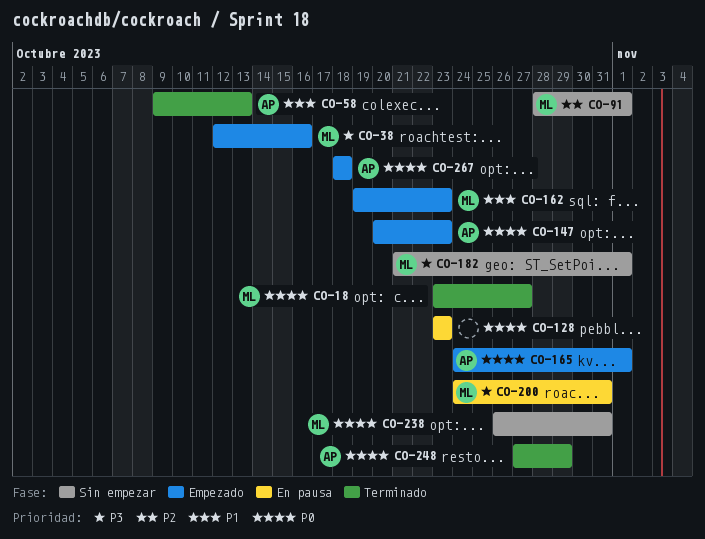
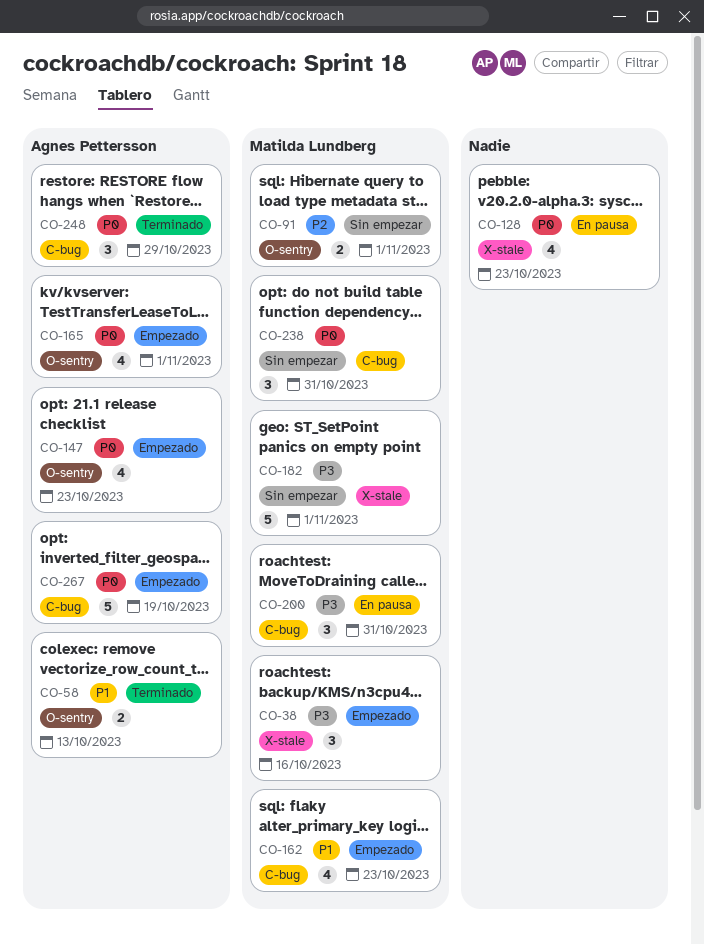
CO-18: present -> none
CO-267, due: Oct 18 -> Oct 19

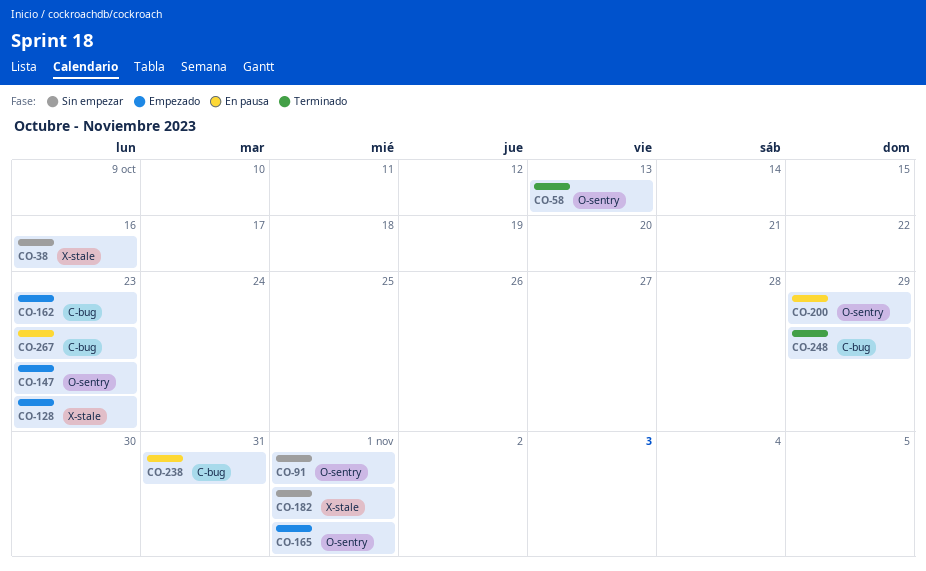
CO-38, status: Empezado -> Sin empezar
CO-128, status: En pausa -> Empezado
CO-200, label: C-bug -> O-sentry
CO-200, due: Oct 31 -> Oct 29
CO-238, status: Sin empezar -> En pausa
CO-267, status: Empezado -> En pausa
CO-267, due: Oct 19 -> Oct 23

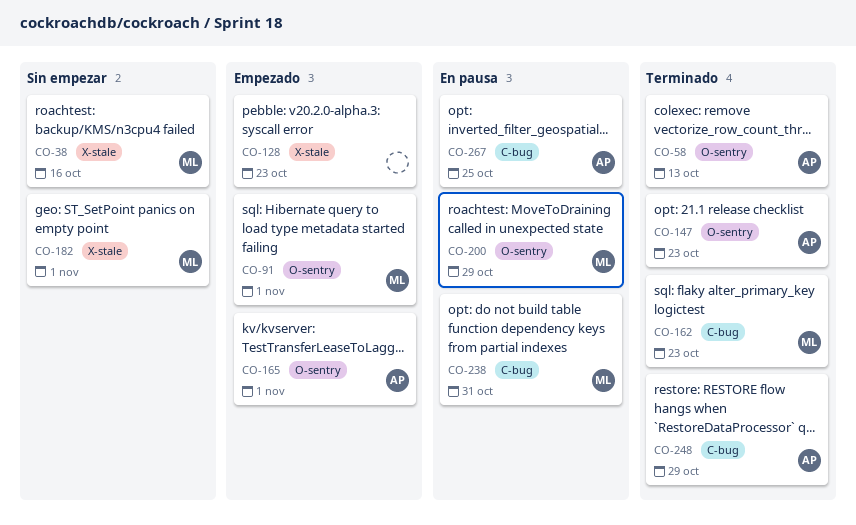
CO-91, status: Sin empezar -> Empezado
CO-147, status: Empezado -> Terminado
CO-162, status: Empezado -> Terminado
CO-267, due: Oct 23 -> Oct 25

